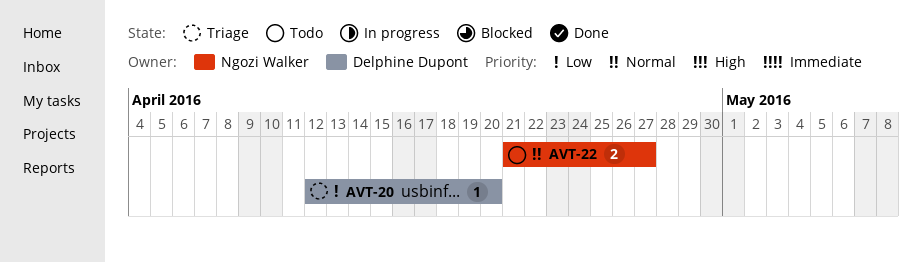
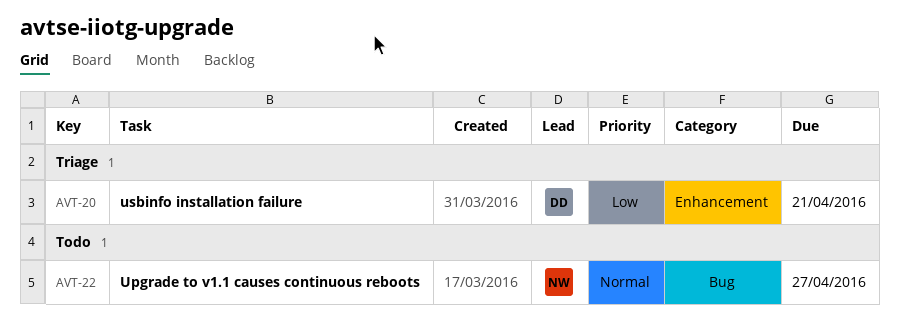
AVT-20, due: Apr 20 -> Apr 21

